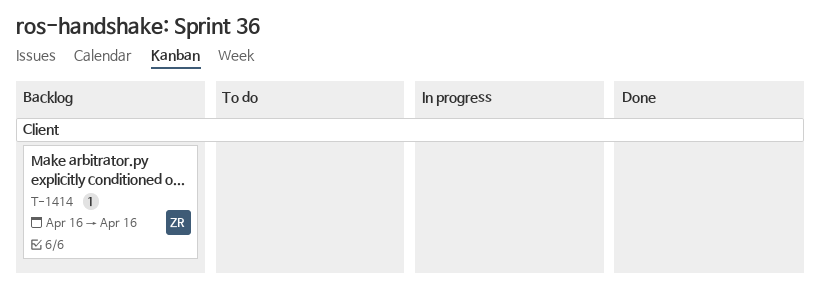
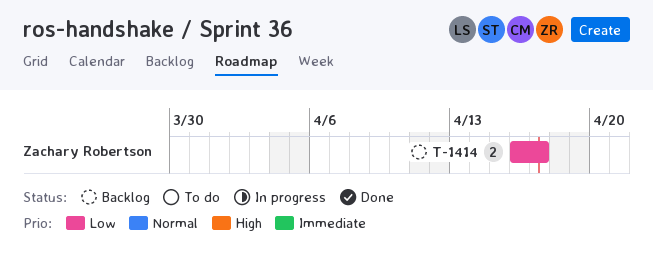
T-1414, estimate: 1 -> 2
T-1414, due: Apr 16 -> Apr 17

